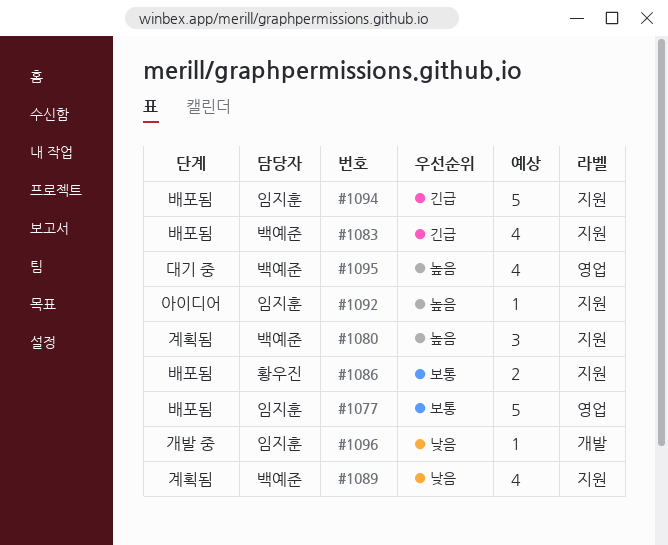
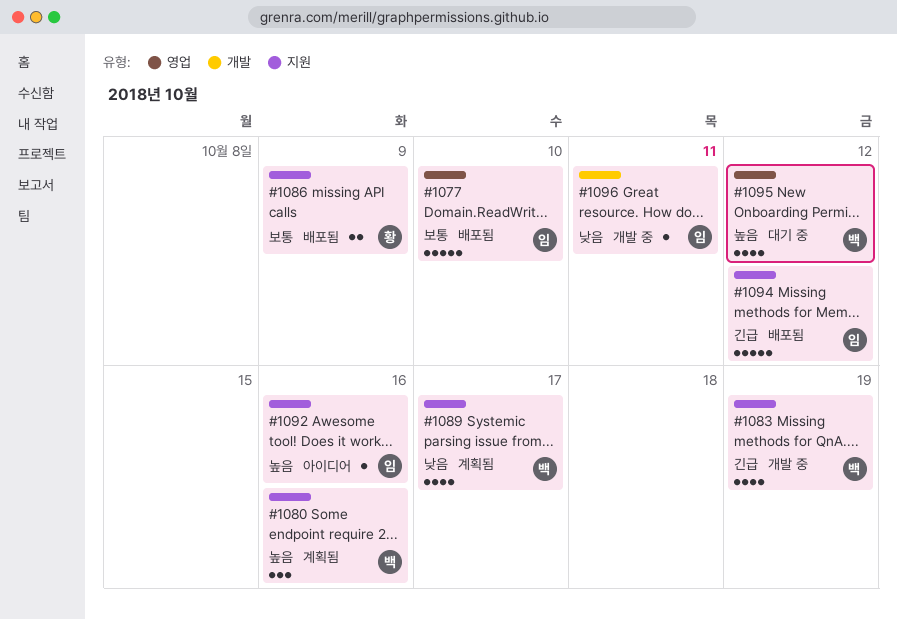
#1083, status: 배포됨 -> 개발 중

